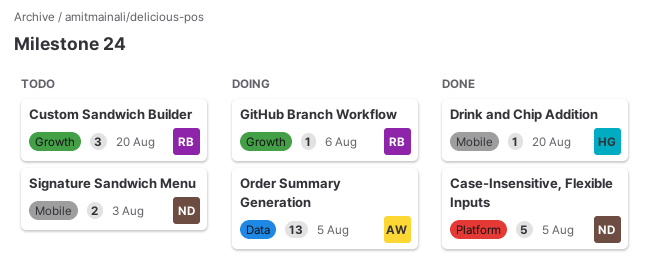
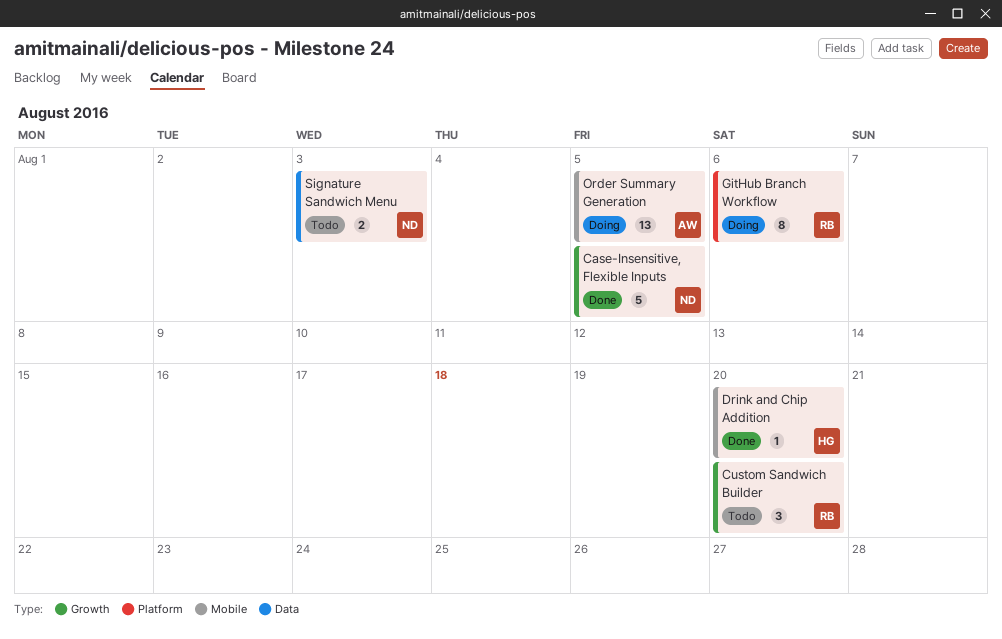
Case-Insensitive, Flexible Inputs, label: Platform -> Growth
GitHub Branch Workflow, label: Growth -> Platform
GitHub Branch Workflow, estimate: 1 -> 8
Order Summary Generation, label: Data -> Mobile
Signature Sandwich Menu, label: Mobile -> Data

